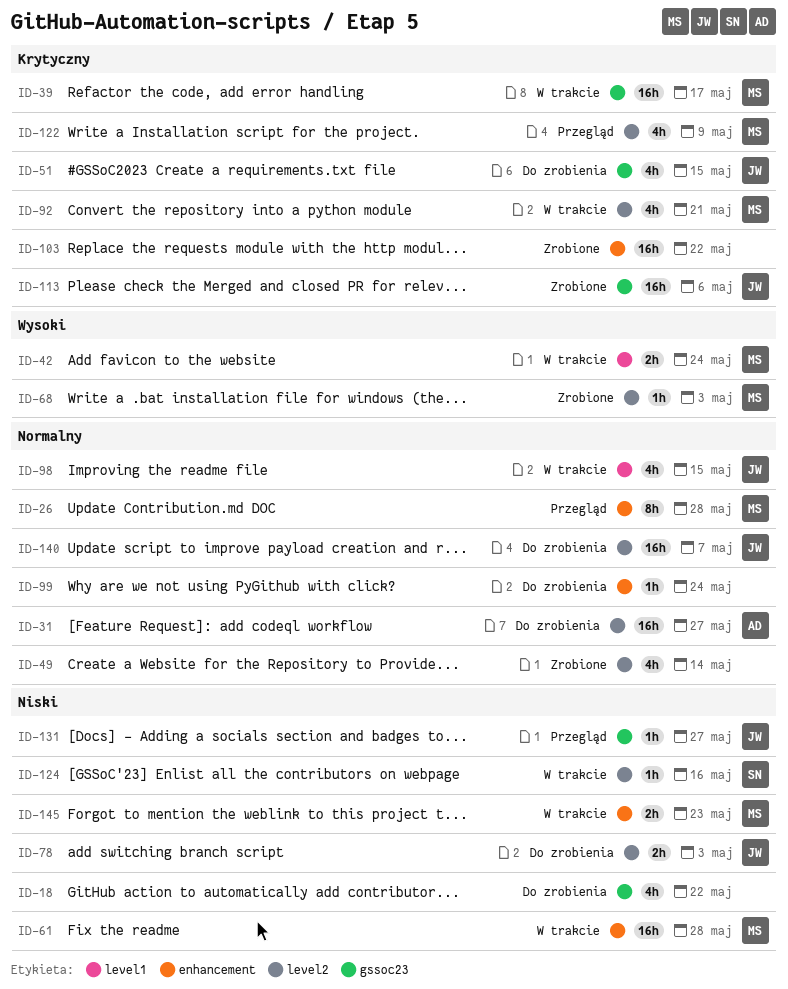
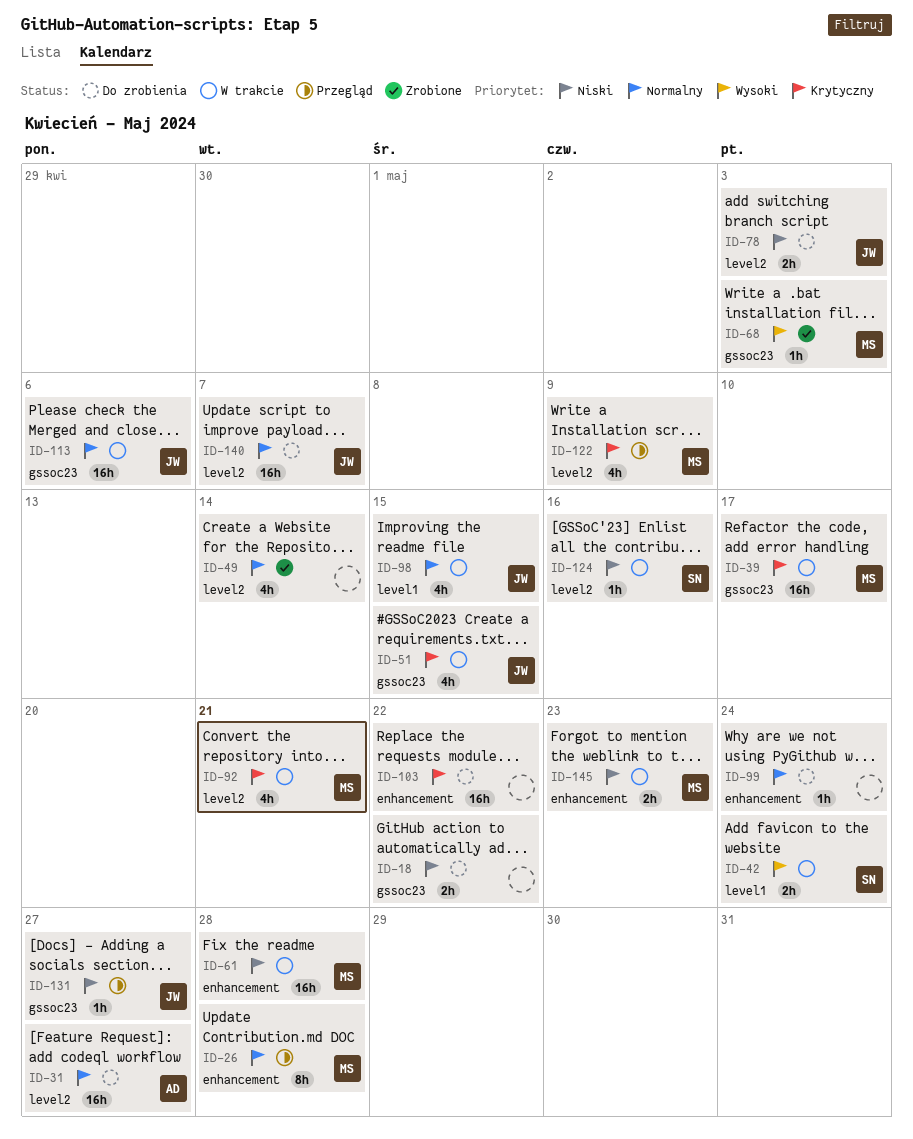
ID-18, estimate: 4h -> 2h
ID-42, owner: MS -> SN
ID-51, status: Do zrobienia -> W trakcie
ID-68, label: level2 -> gssoc23
ID-103, status: Zrobione -> Do zrobienia
ID-113, status: Zrobione -> W trakcie
ID-113, priority: Krytyczny -> Normalny

